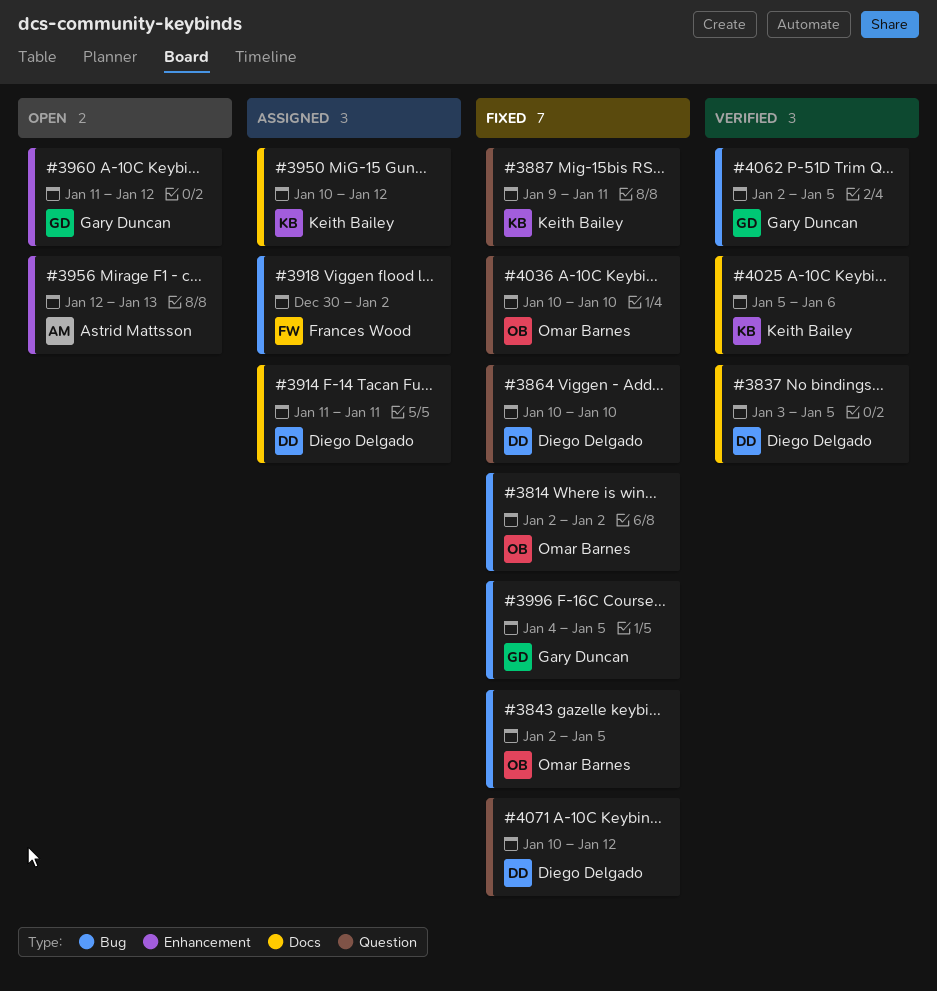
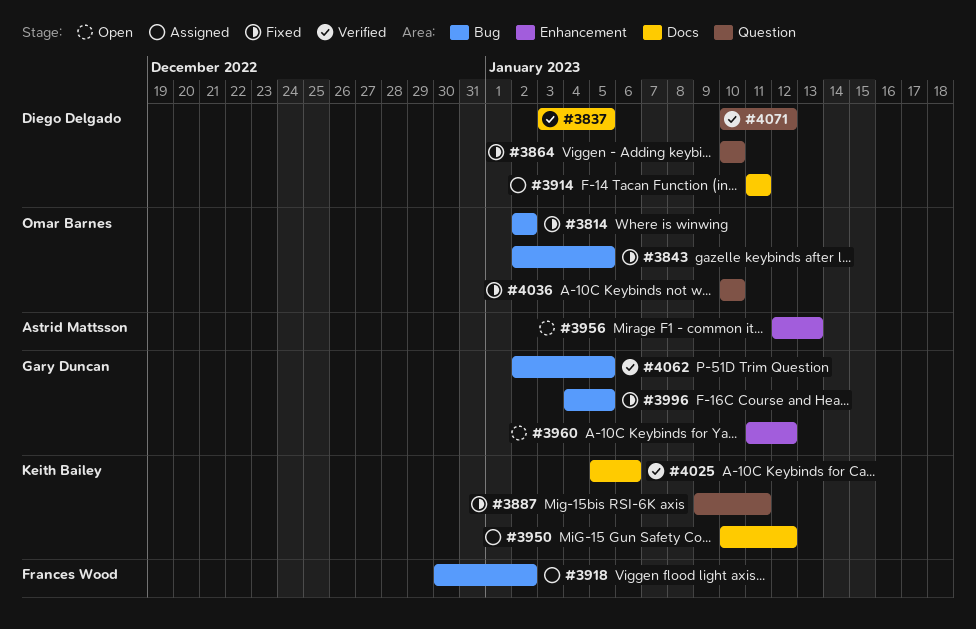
#4071, status: Fixed -> Verified

